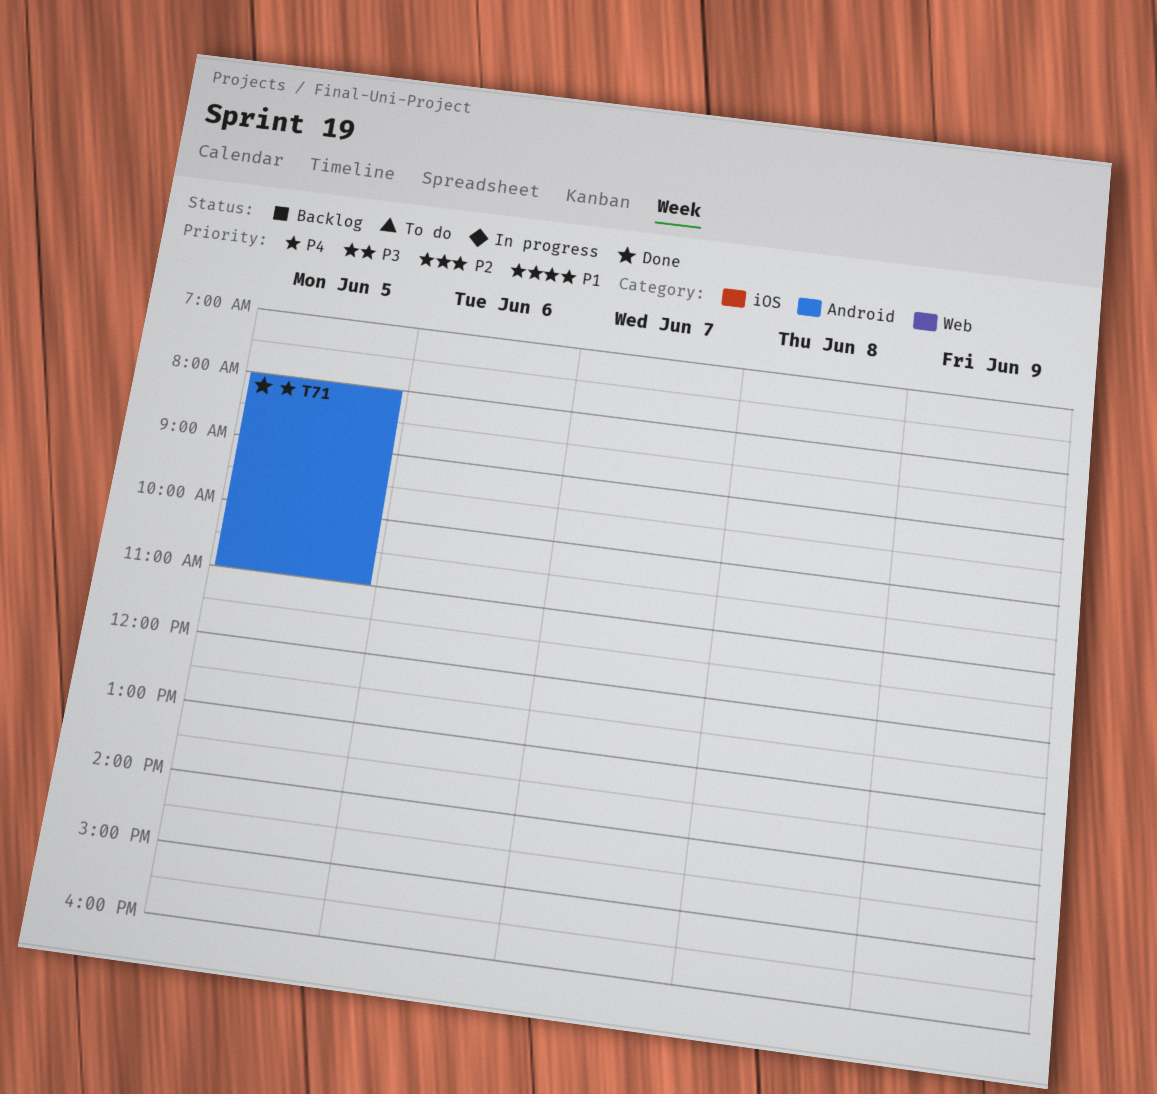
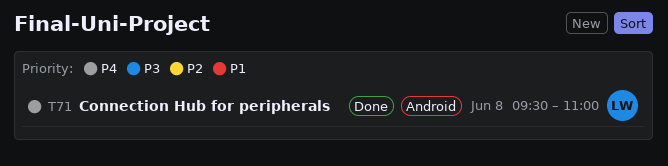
T71, day: Jun 5 -> Jun 8
T71, begins: 08:00 -> 09:30

